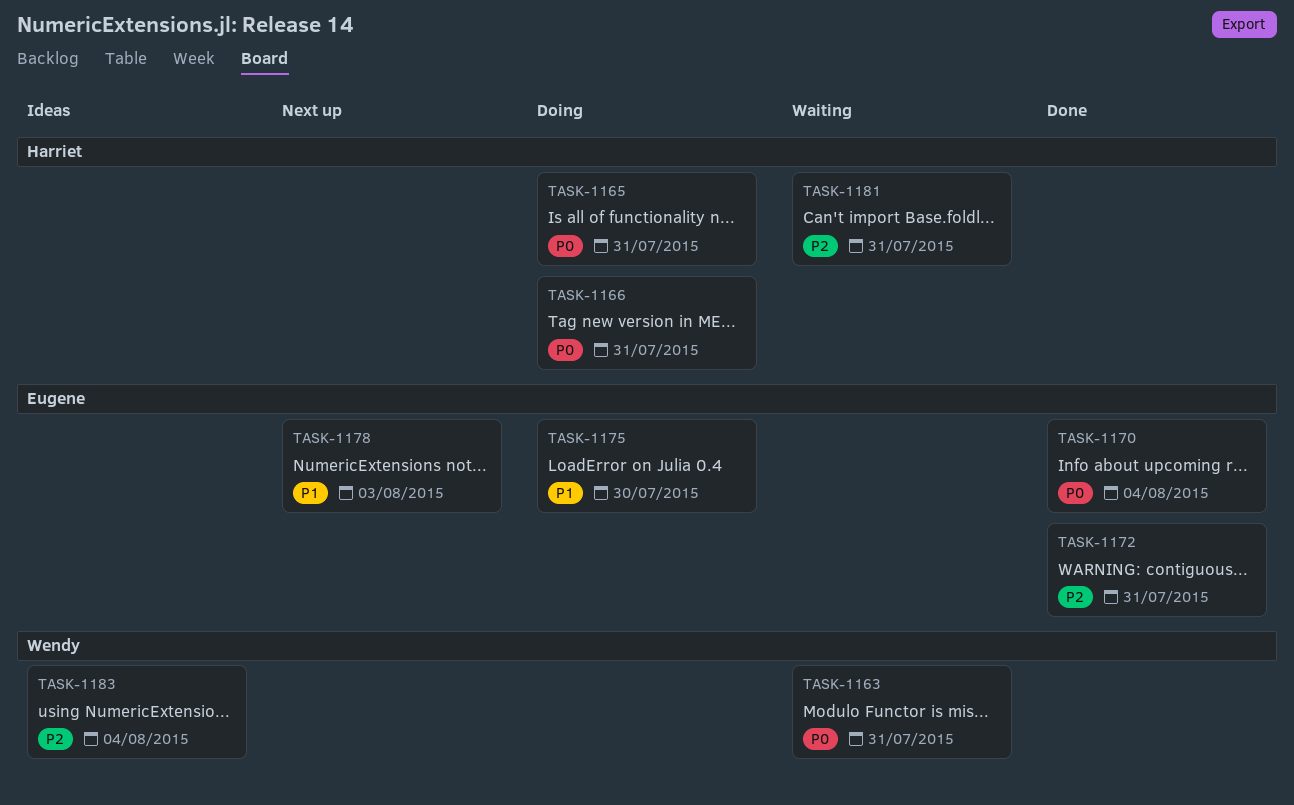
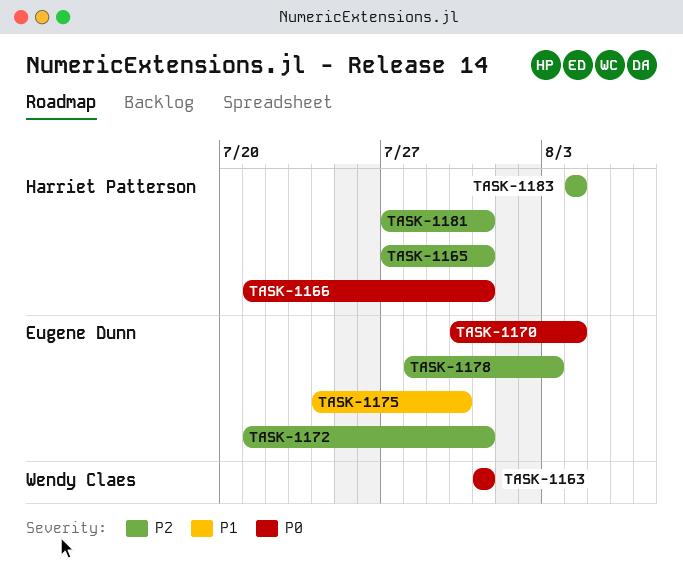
TASK-1165, priority: P0 -> P2
TASK-1178, priority: P1 -> P2
TASK-1183, owner: Wendy Claes -> Harriet Patterson

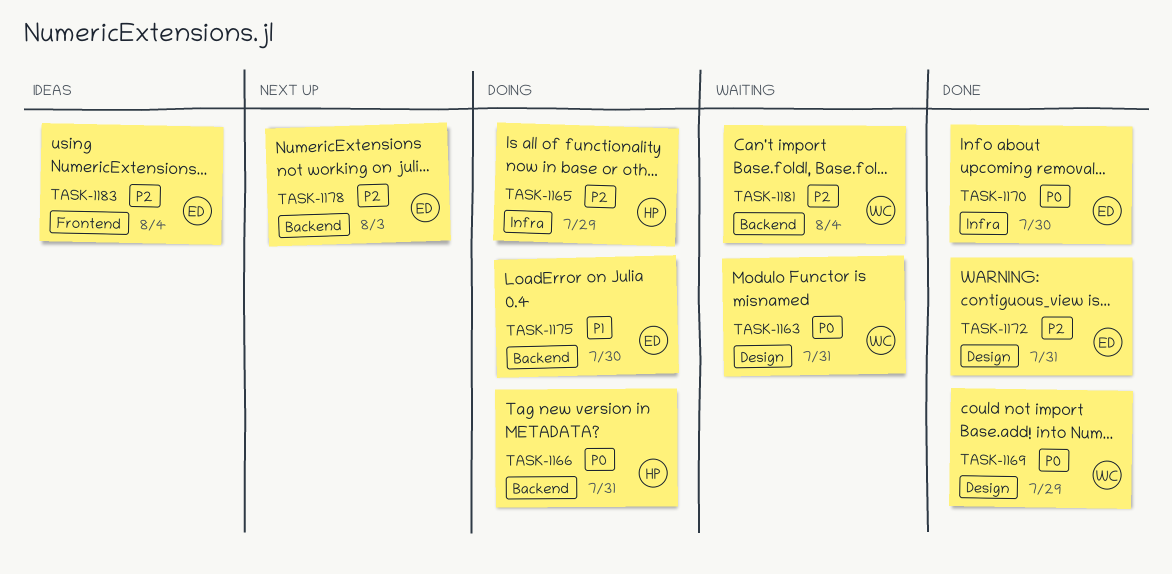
TASK-1165, due: Jul 31 -> Jul 29
TASK-1169: none -> present
TASK-1170, due: Aug 4 -> Jul 30
TASK-1181, owner: Harriet Patterson -> Wendy Claes
TASK-1181, due: Jul 31 -> Aug 4
TASK-1183, owner: Harriet Patterson -> Eugene Dunn

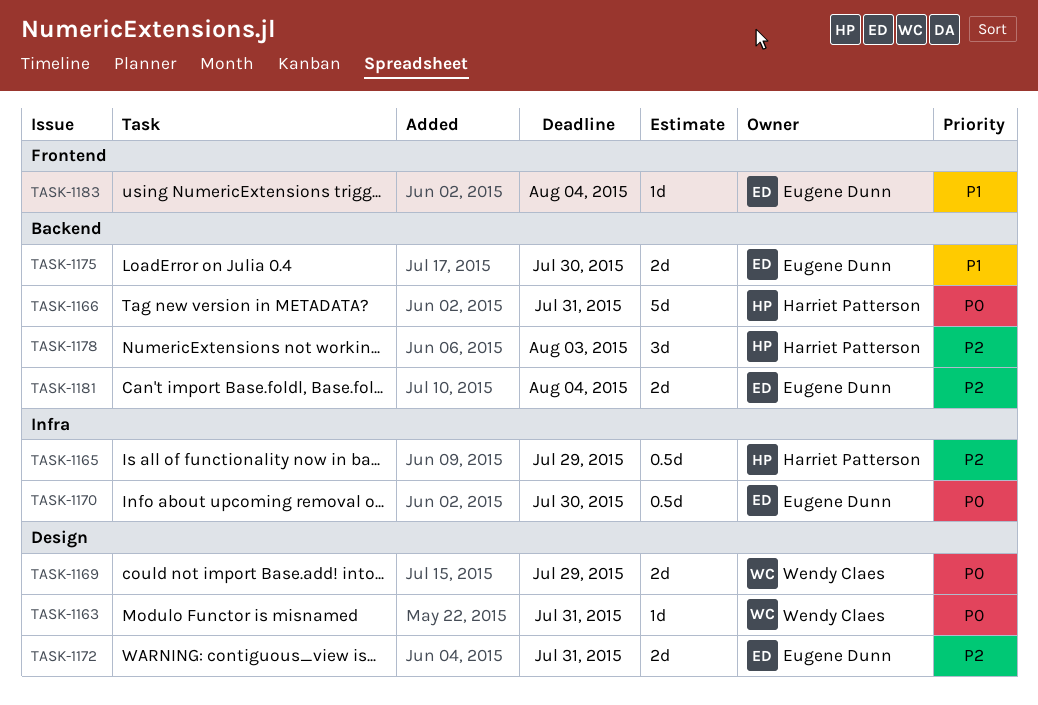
TASK-1178, owner: Eugene Dunn -> Harriet Patterson
TASK-1181, owner: Wendy Claes -> Eugene Dunn
TASK-1183, priority: P2 -> P1

